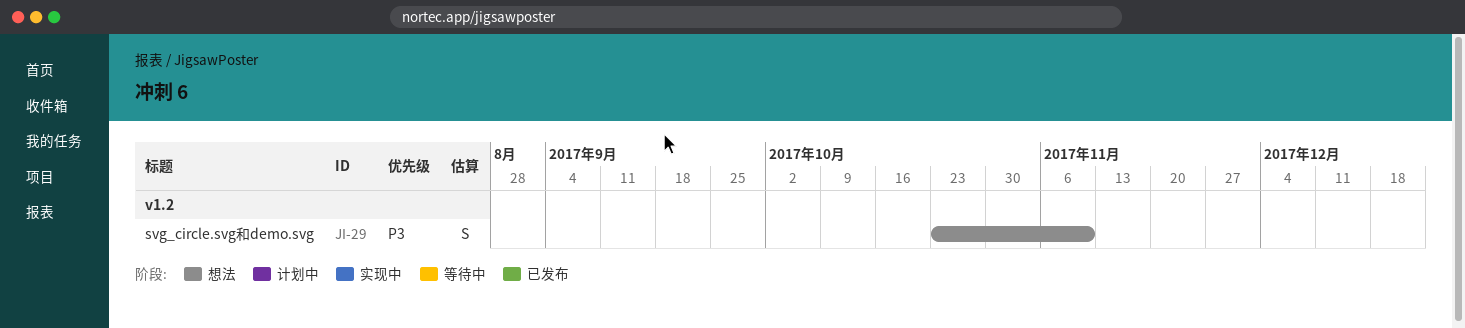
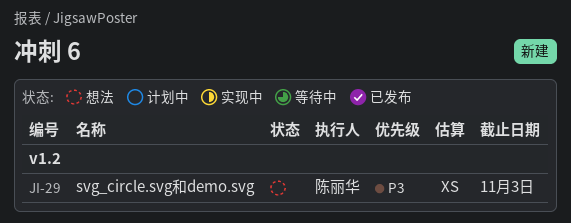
JI-29, estimate: S -> XS
JI-29, due: Nov 10 -> Nov 3

